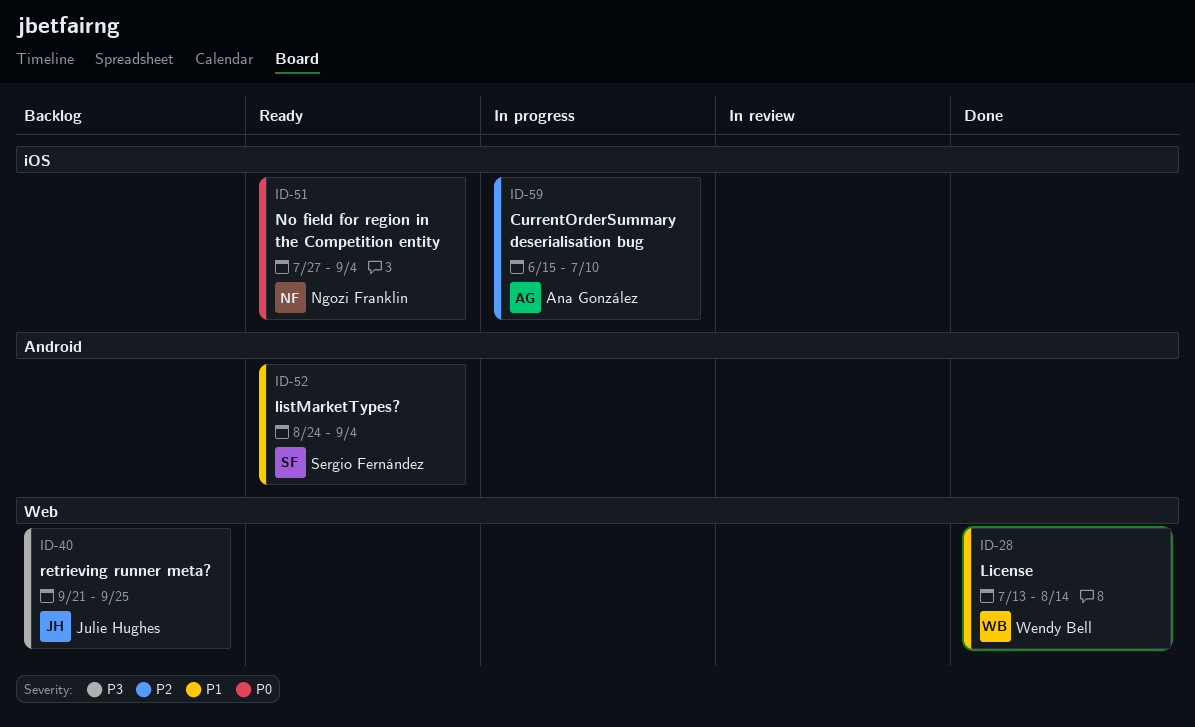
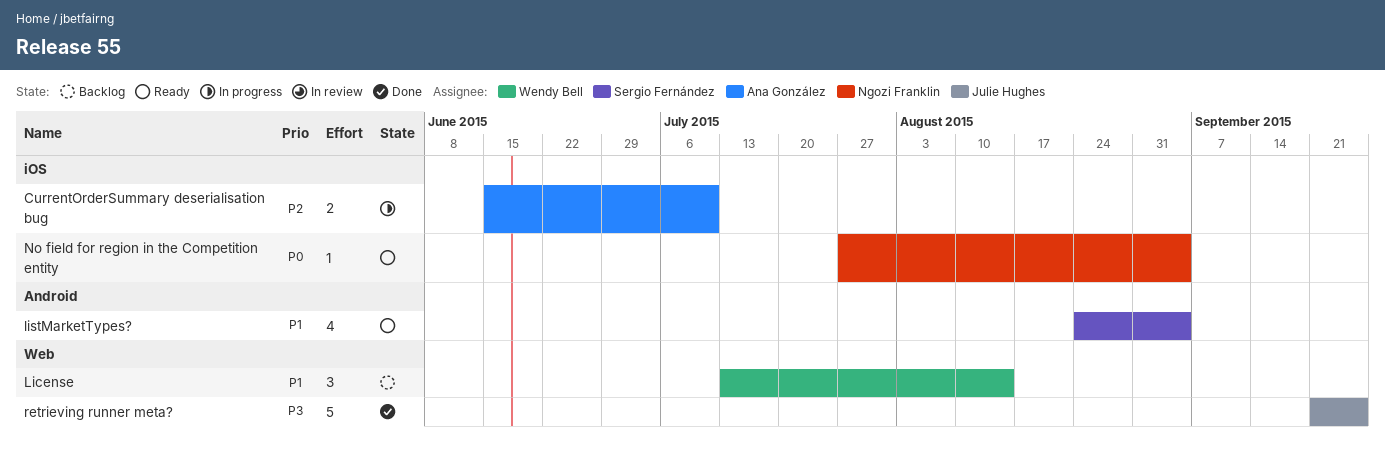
License, status: Done -> Backlog
retrieving runner meta?, status: Backlog -> Done

